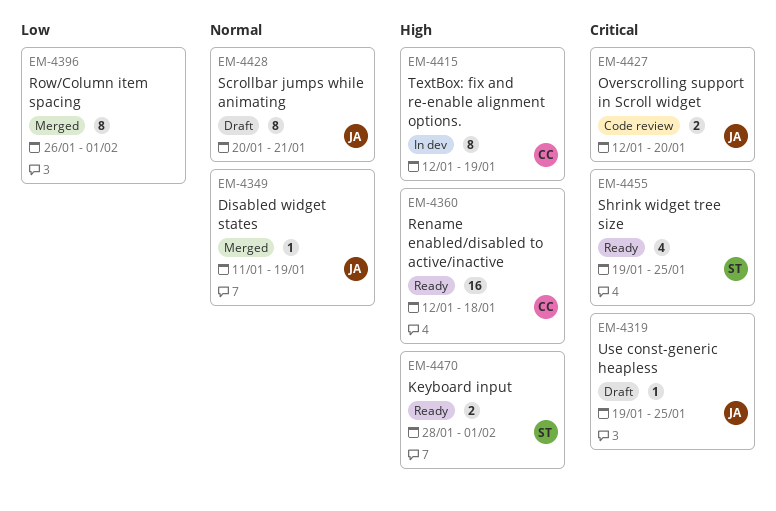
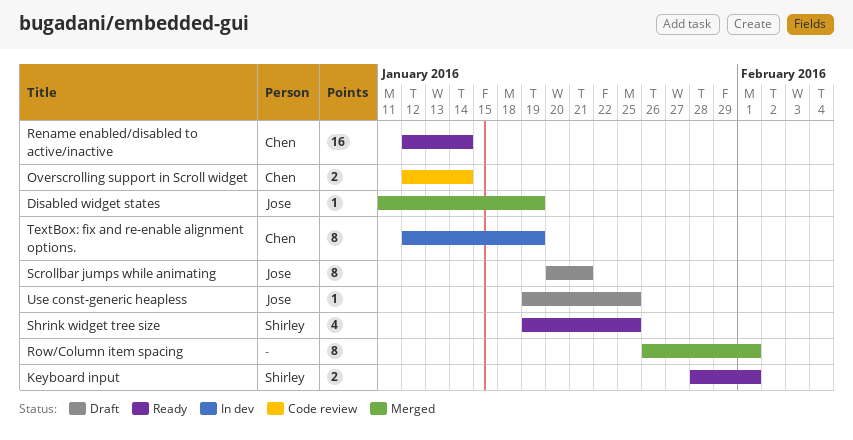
Overscrolling support in Scroll widget, owner: Jose -> Chen
Overscrolling support in Scroll widget, due: Jan 20 -> Jan 14
Rename enabled/disabled to active/inactive, due: Jan 18 -> Jan 14

